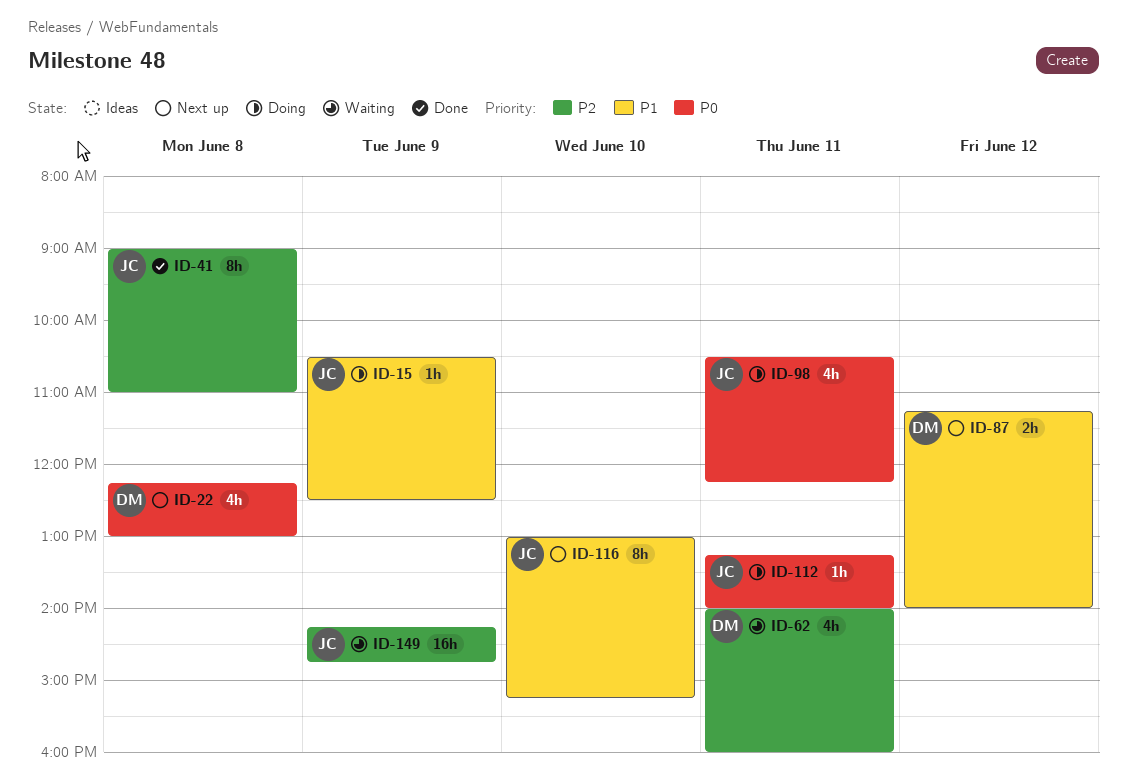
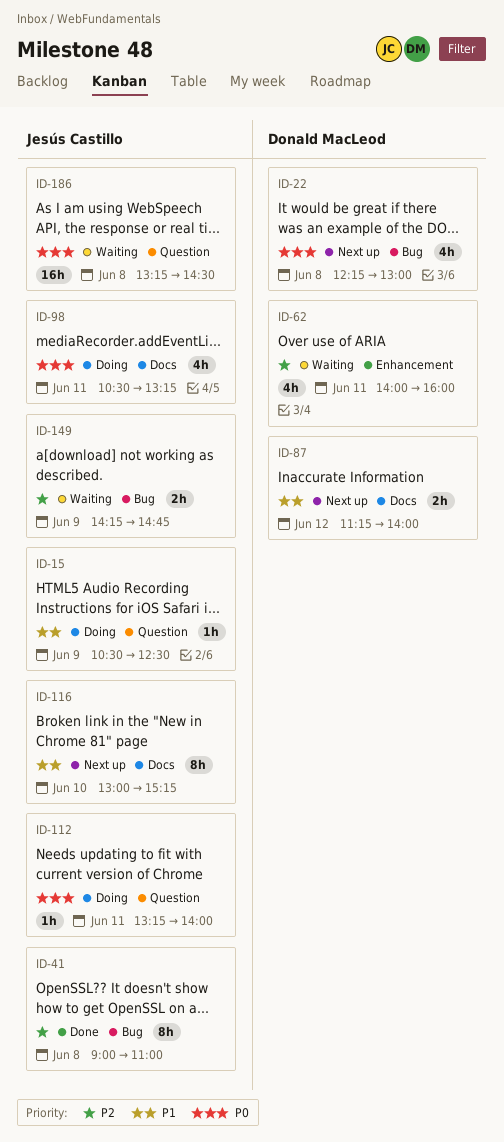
ID-98, ends: 12:15 -> 13:15
ID-149, estimate: 16h -> 2h
ID-186: none -> present

